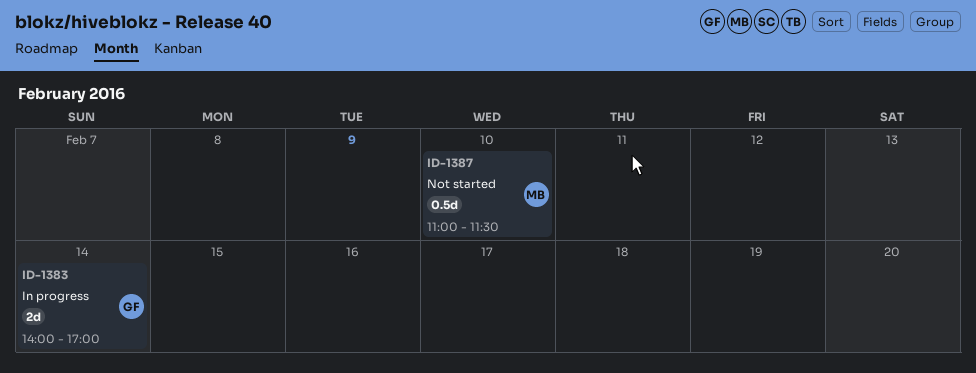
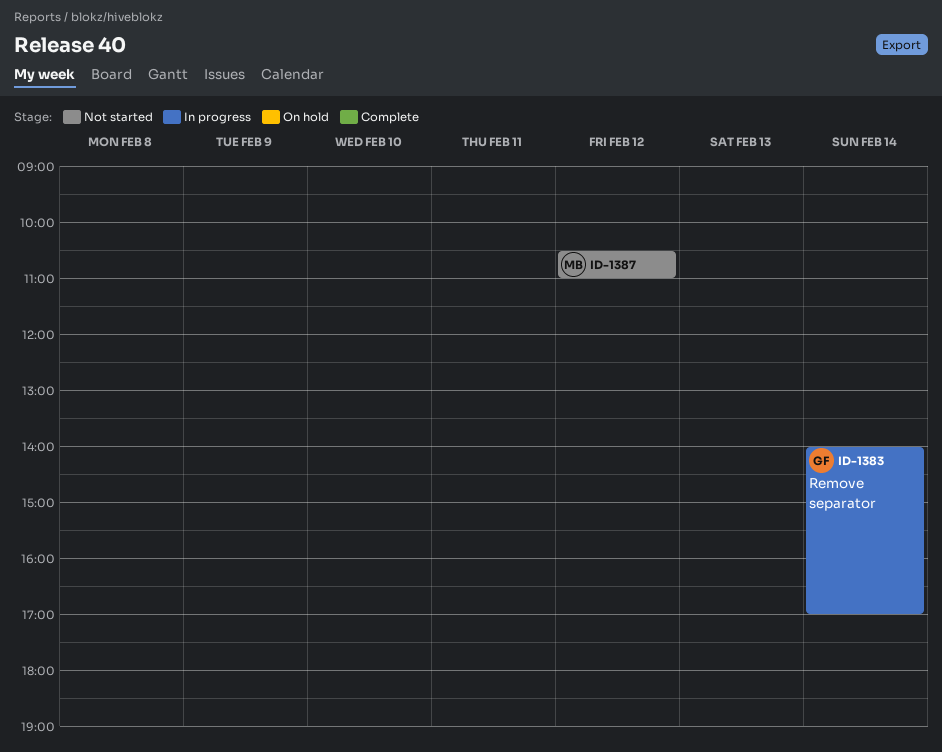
ID-1387, day: Feb 10 -> Feb 12
ID-1387, begins: 11:00 -> 10:30
ID-1387, ends: 11:30 -> 11:00

